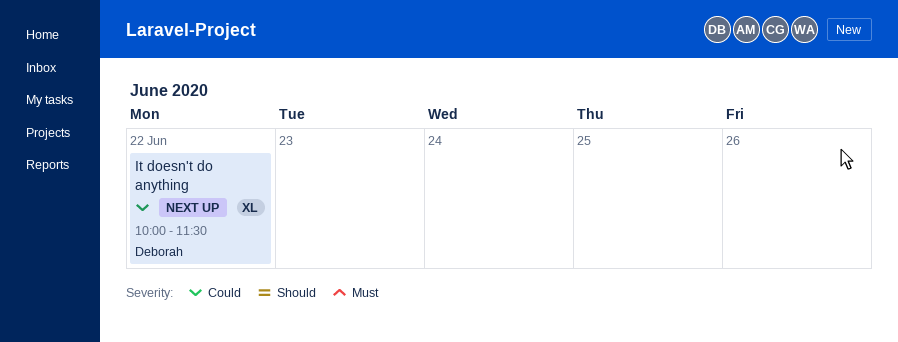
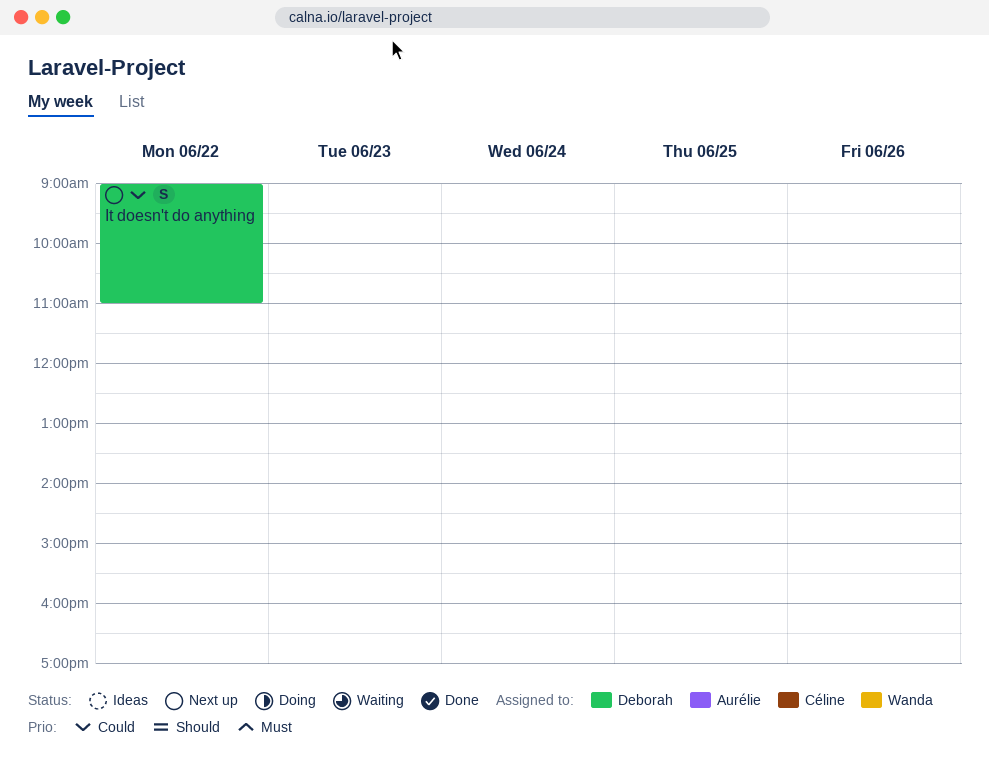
It doesn't do anything, estimate: XL -> S
It doesn't do anything, begins: 10:00 -> 09:00
It doesn't do anything, ends: 11:30 -> 11:00

